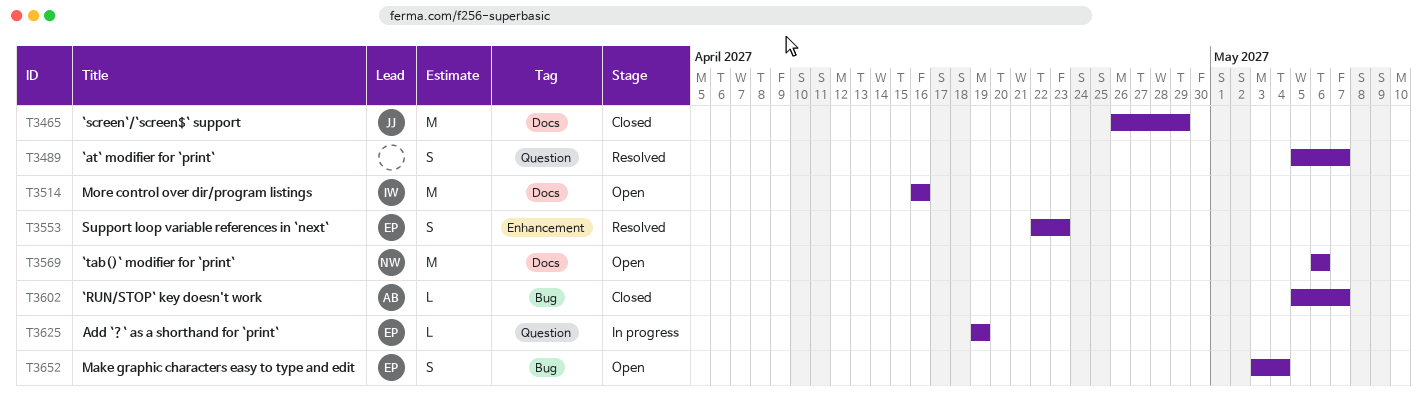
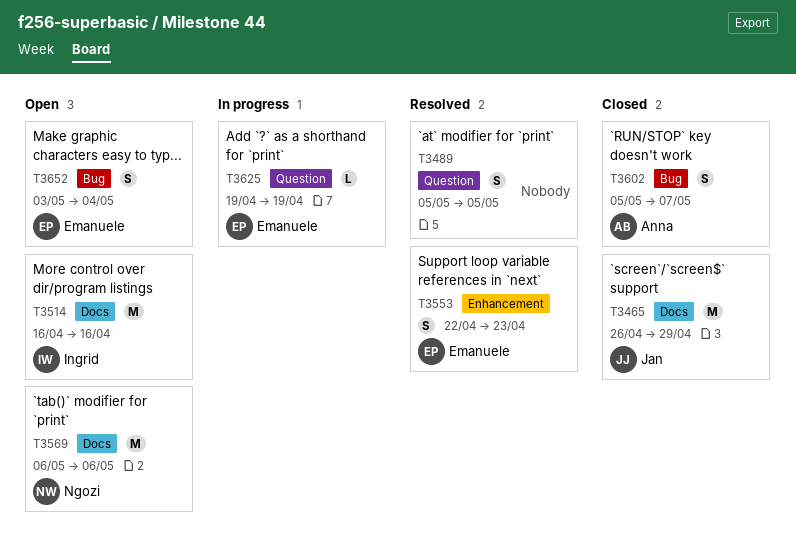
T3489, due: May 7 -> May 5
T3602, estimate: L -> S

